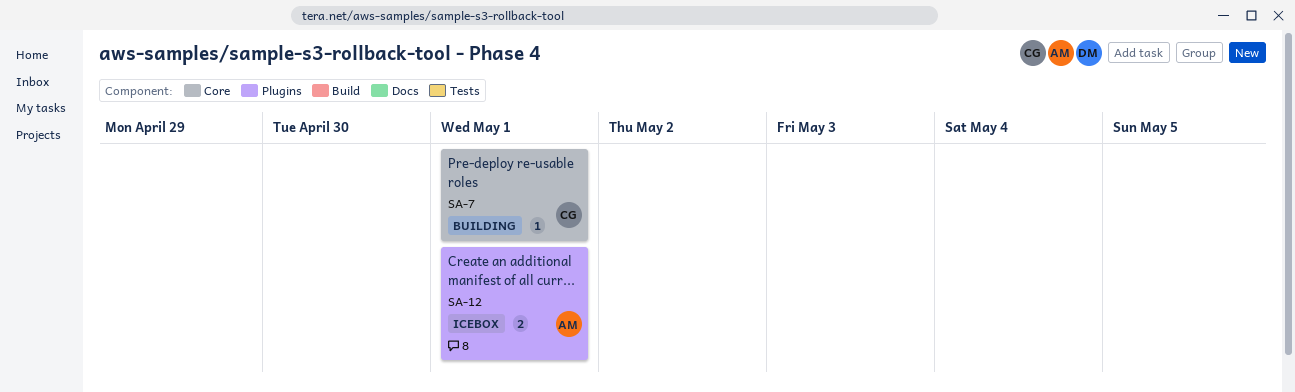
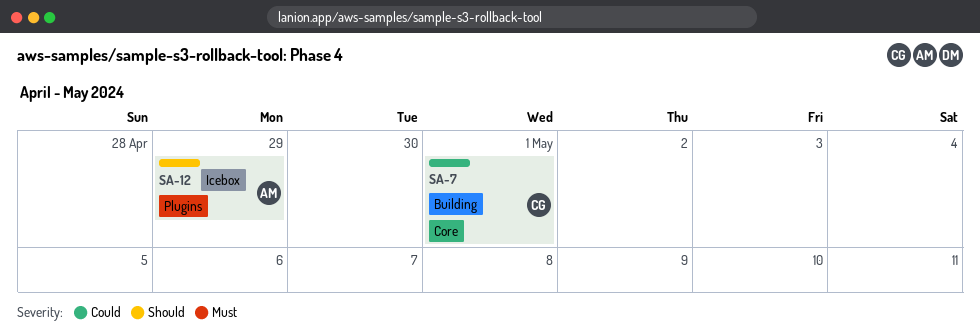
SA-12, due: May 1 -> Apr 29

